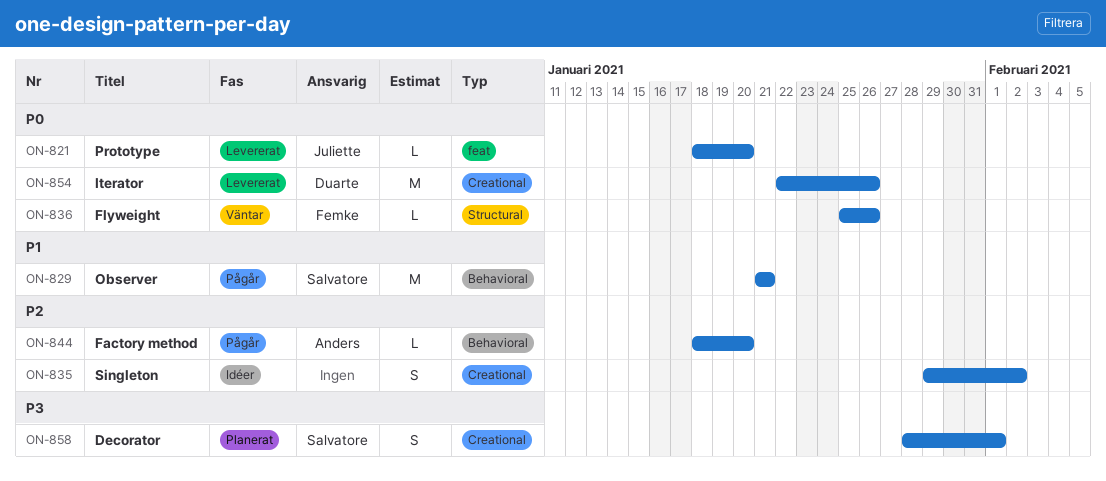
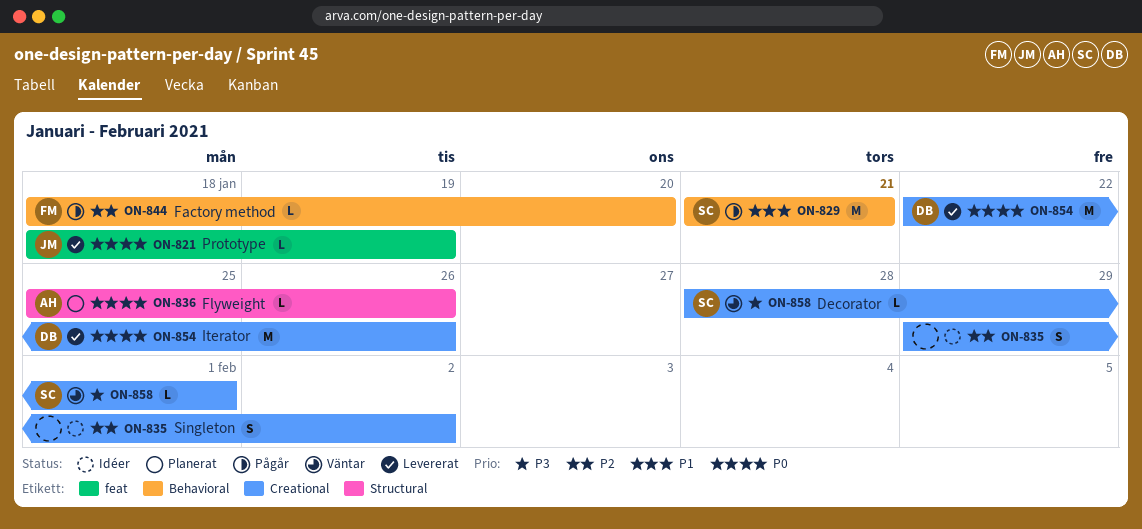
ON-821, due: Jan 20 -> Jan 19
ON-836, status: Väntar -> Planerat
ON-836, owner: Femke -> Anders
ON-844, owner: Anders -> Femke
ON-858, status: Planerat -> Väntar
ON-858, estimate: S -> L

